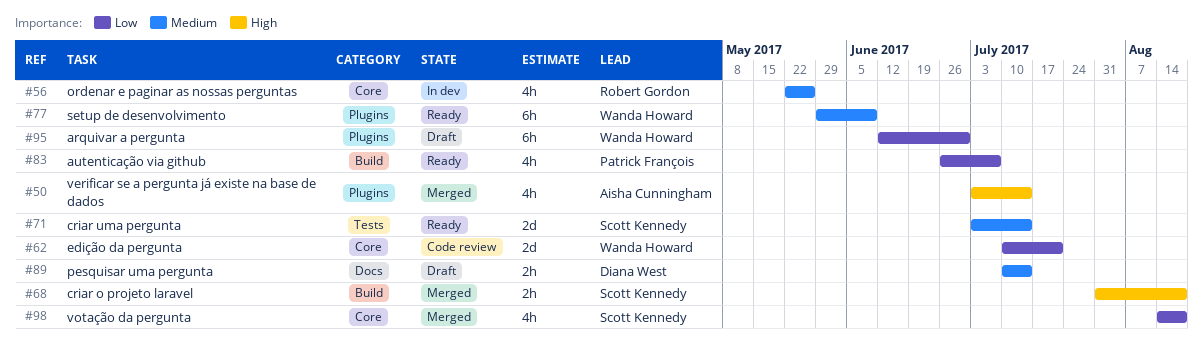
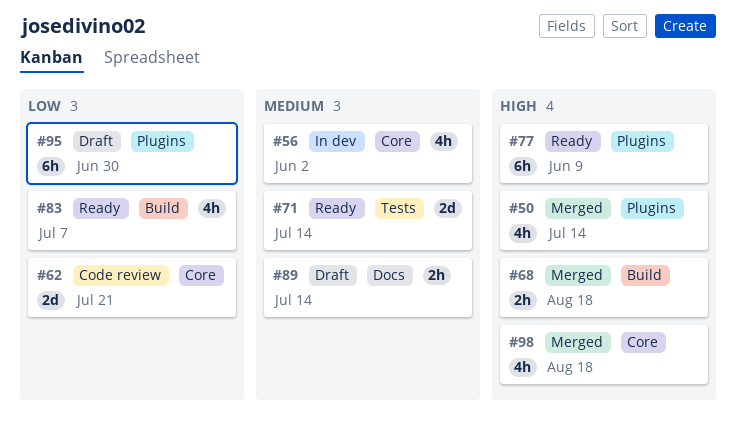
#56, due: May 26 -> Jun 2
#77, priority: Medium -> High
#98, priority: Low -> High

